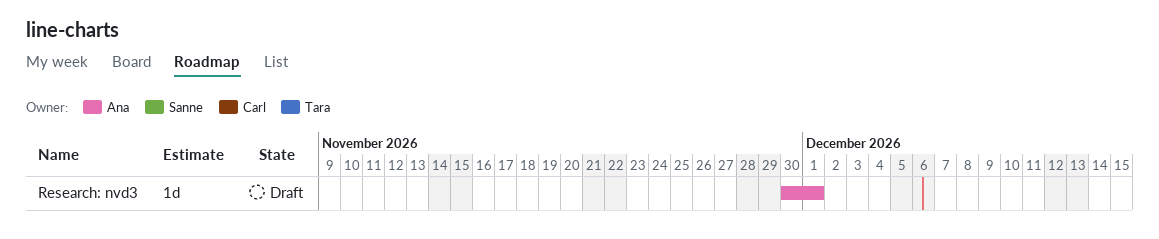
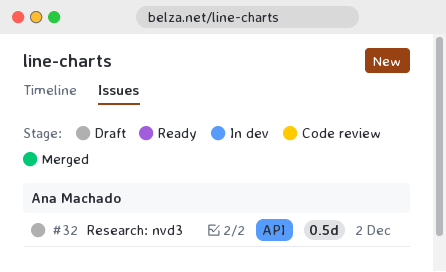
Research: nvd3, estimate: 1d -> 0.5d
Research: nvd3, due: Dec 1 -> Dec 2

